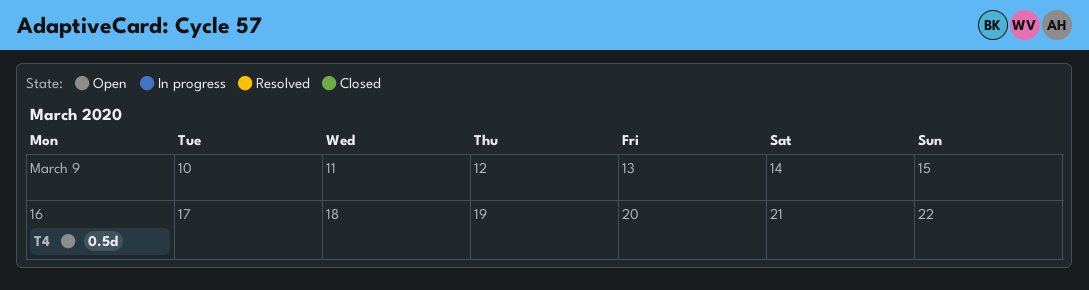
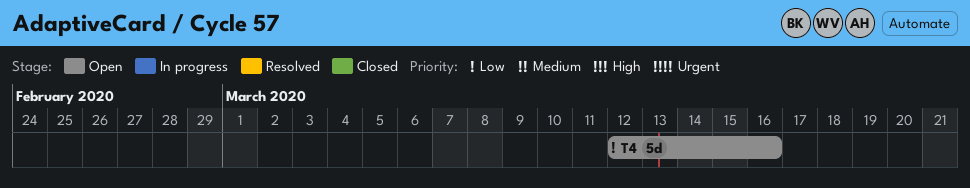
T4, estimate: 0.5d -> 5d

